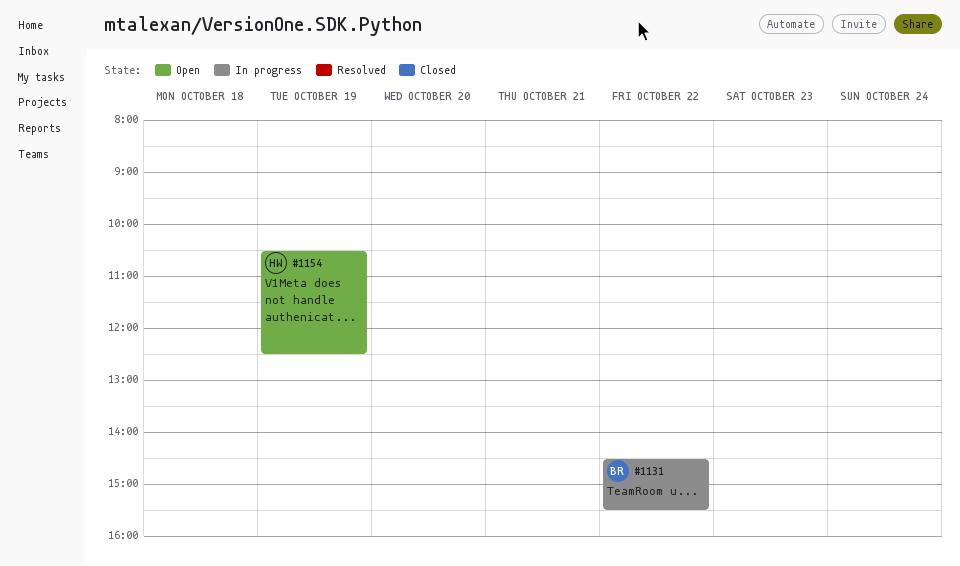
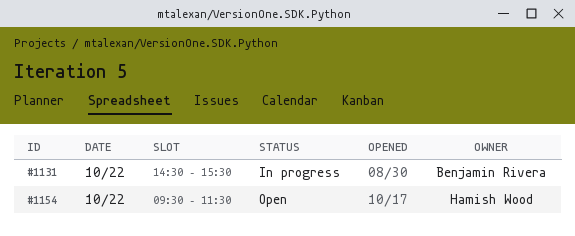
#1154, day: Oct 19 -> Oct 22
#1154, begins: 10:30 -> 09:30
#1154, ends: 12:30 -> 11:30

